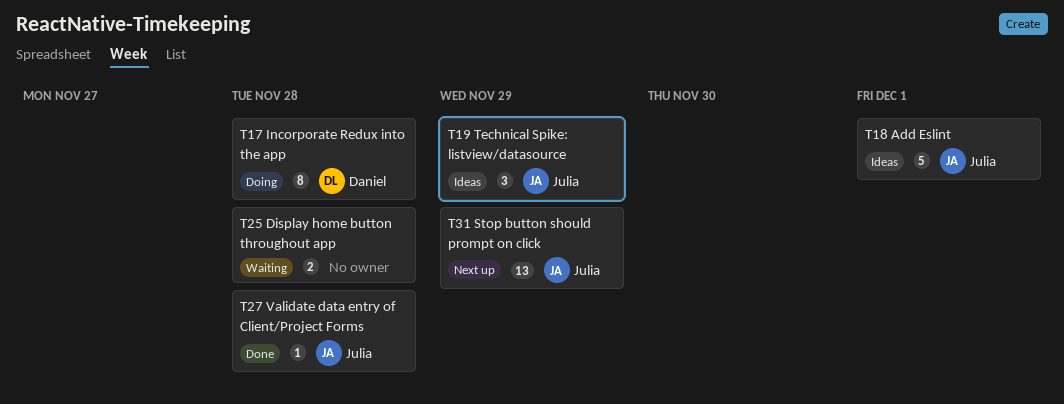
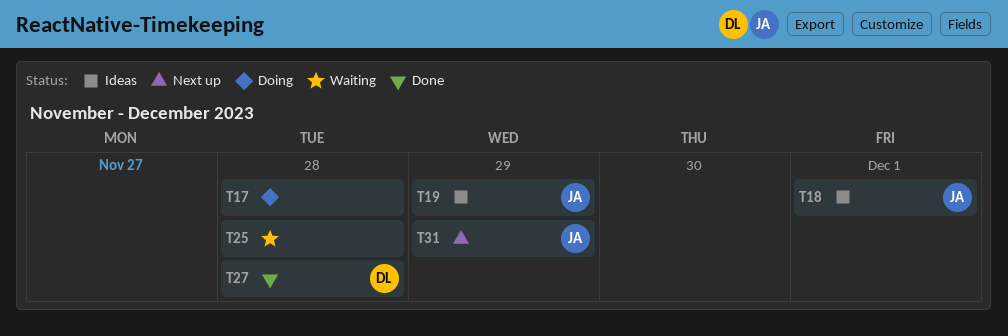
T17, owner: Daniel -> none
T27, owner: Julia -> Daniel

